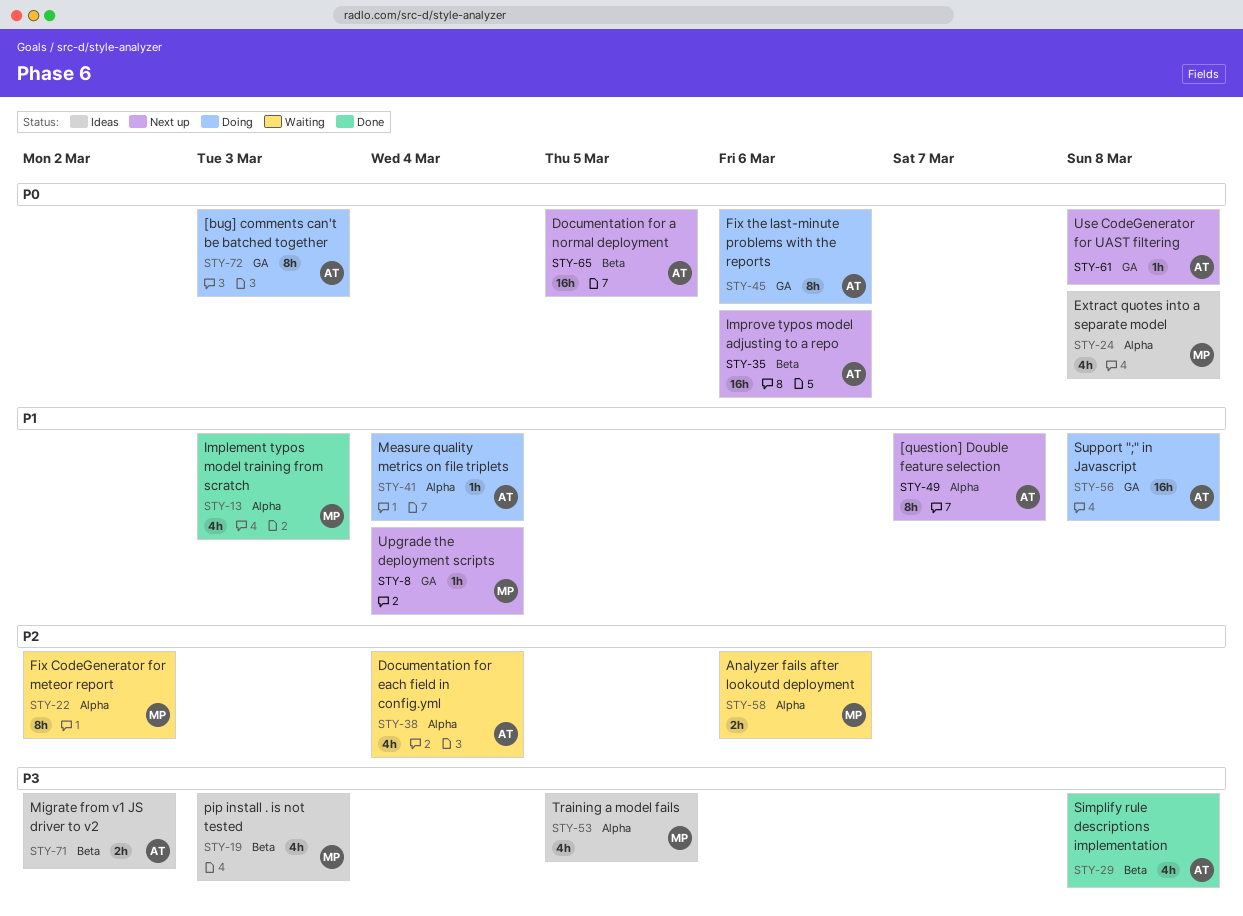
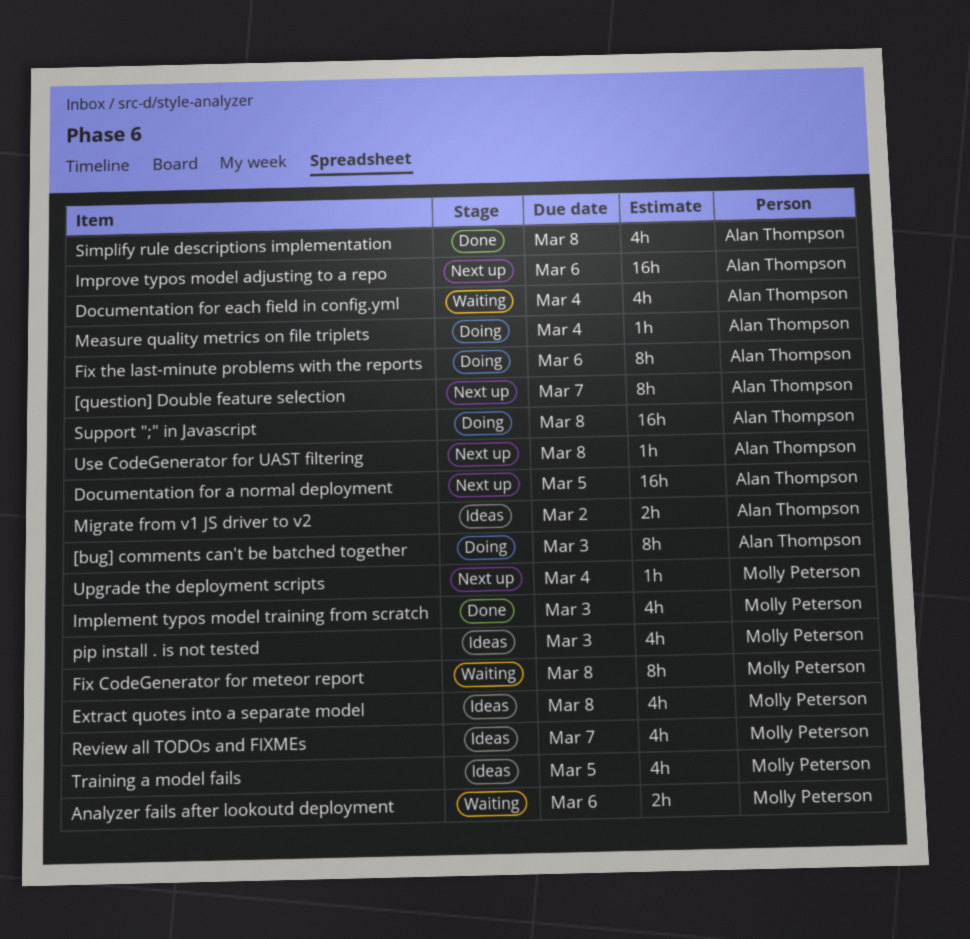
Fix CodeGenerator for meteor report, due: Mar 2 -> Mar 8
Review all TODOs and FIXMEs: none -> present

